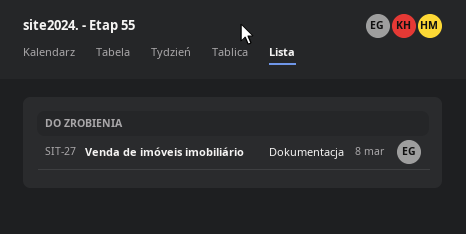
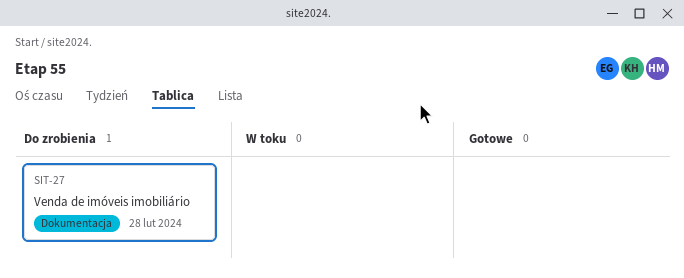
SIT-27, due: Mar 8 -> Feb 28

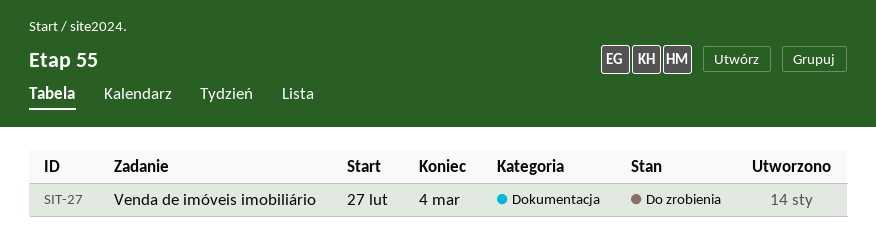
SIT-27, due: Feb 28 -> Mar 4

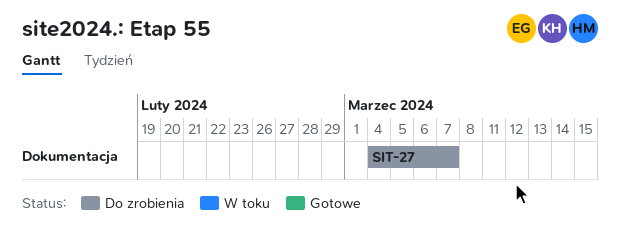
SIT-27, start: Feb 27 -> Mar 4
SIT-27, due: Mar 4 -> Mar 7

